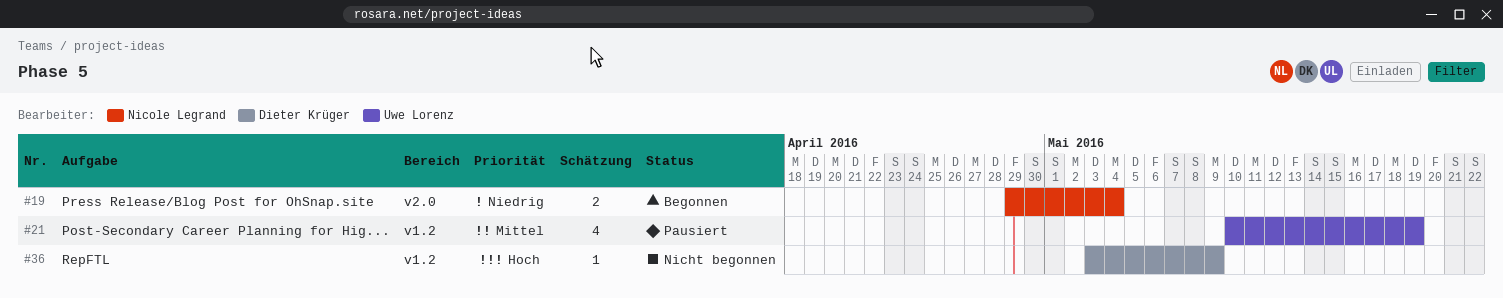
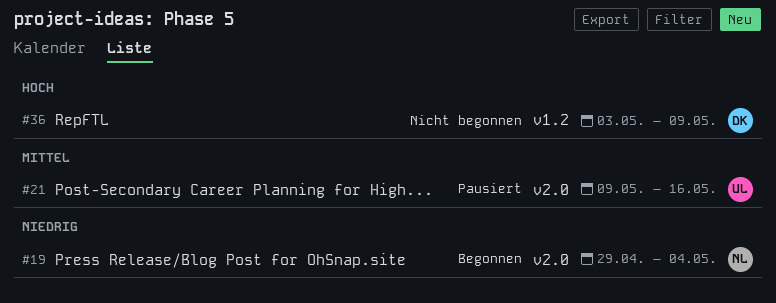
#21, label: v1.2 -> v2.0
#21, start: May 10 -> May 9
#21, due: May 19 -> May 16

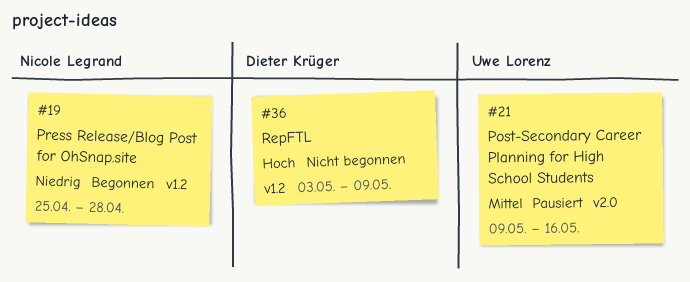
#19, label: v2.0 -> v1.2
#19, start: Apr 29 -> Apr 25
#19, due: May 4 -> Apr 28

